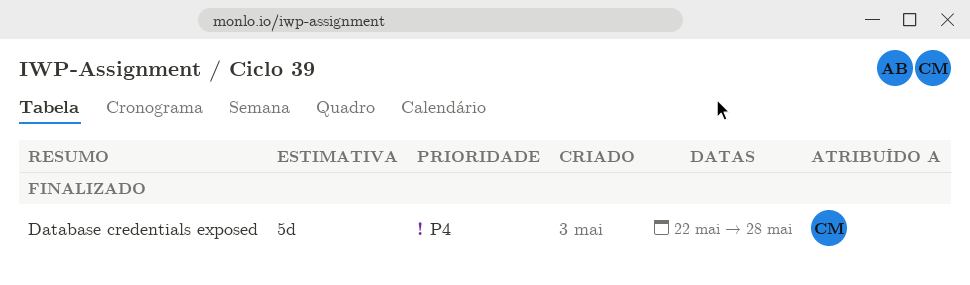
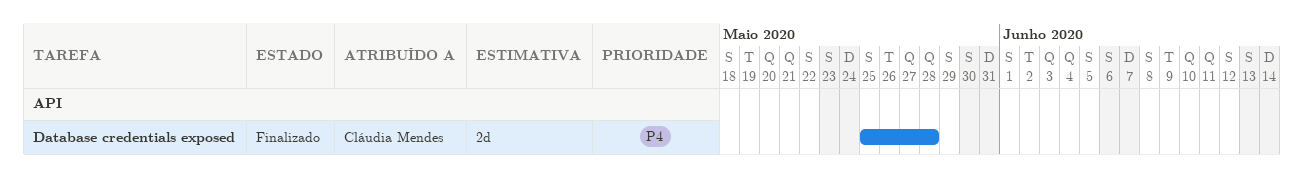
Database credentials exposed, estimate: 5d -> 2d
Database credentials exposed, start: May 22 -> May 25

